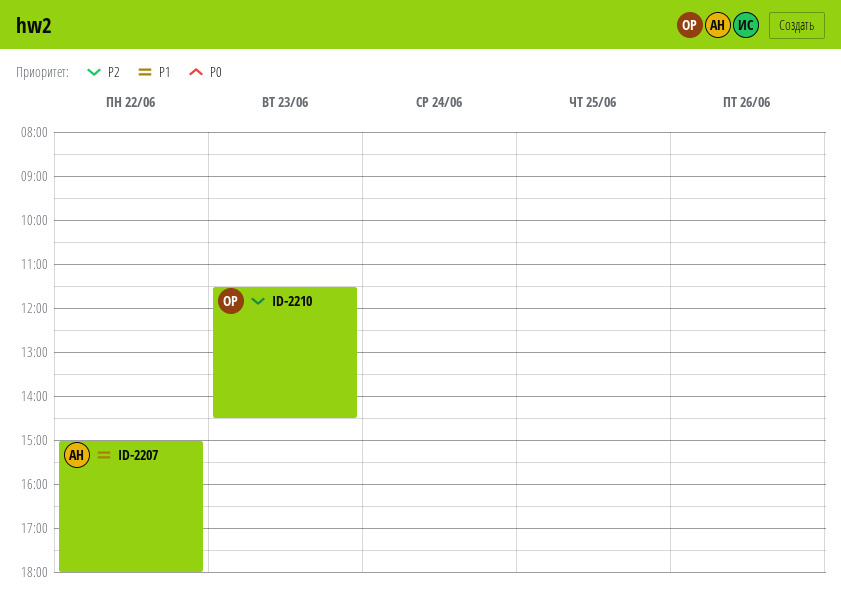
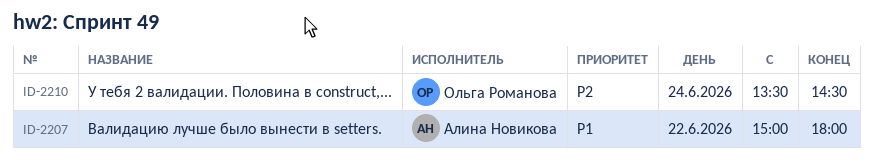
ID-2210, day: Jun 23 -> Jun 24
ID-2210, begins: 11:30 -> 13:30

